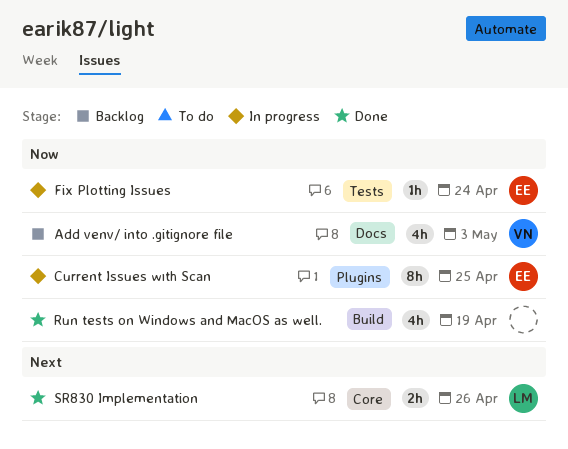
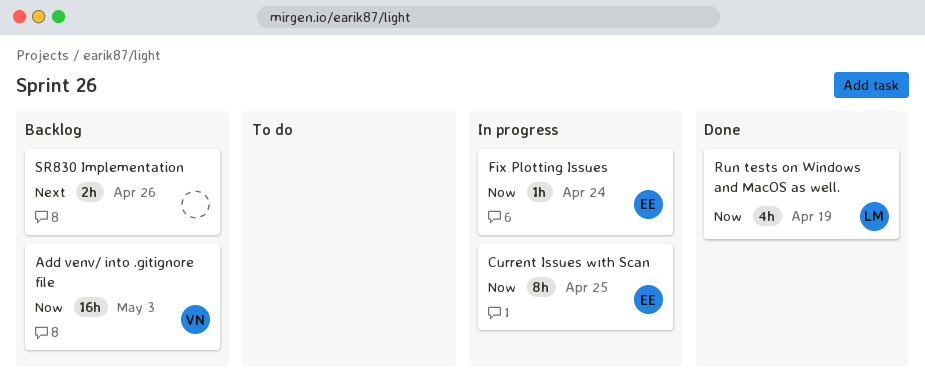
Add venv/ into .gitignore file, estimate: 4h -> 16h
Run tests on Windows and MacOS as well., owner: none -> LM
SR830 Implementation, status: Done -> Backlog
SR830 Implementation, owner: LM -> none

